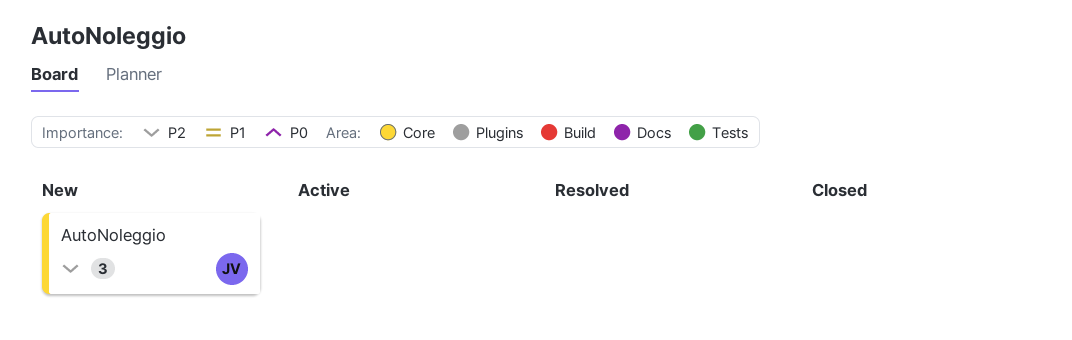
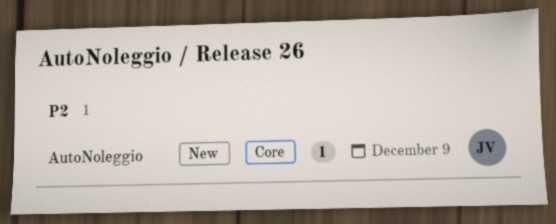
AutoNoleggio, estimate: 3 -> 1

